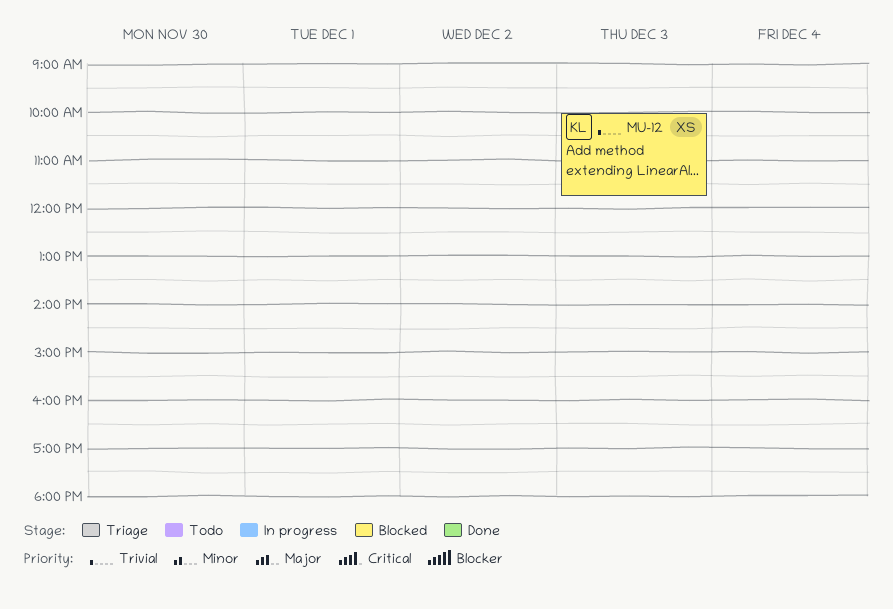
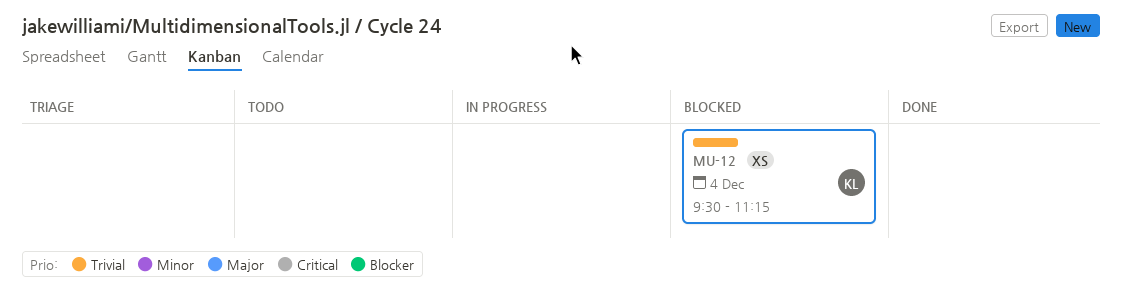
MU-12, day: Dec 3 -> Dec 4
MU-12, begins: 10:00 -> 09:30
MU-12, ends: 11:45 -> 11:15

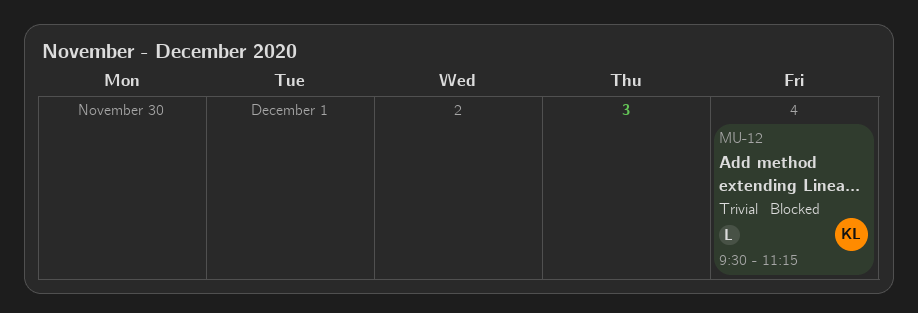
MU-12, estimate: XS -> L

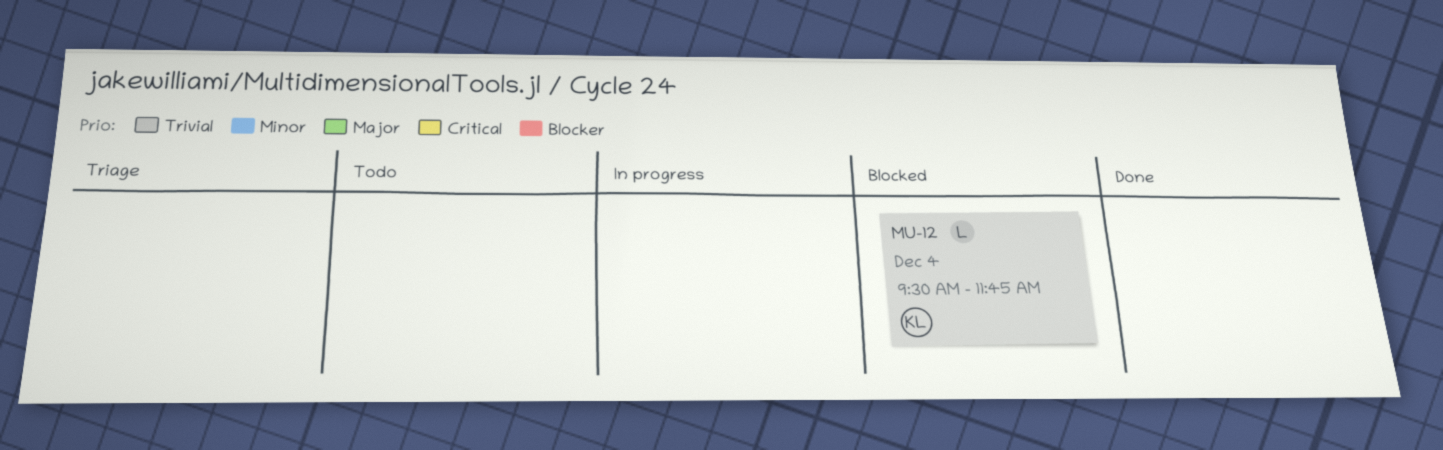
MU-12, ends: 11:15 -> 11:45

